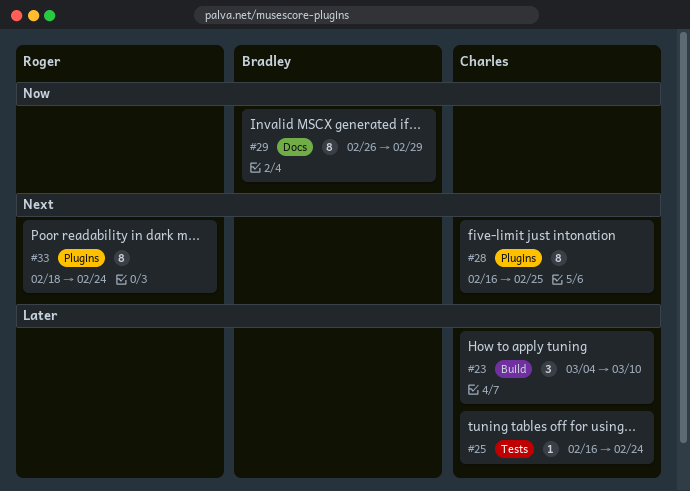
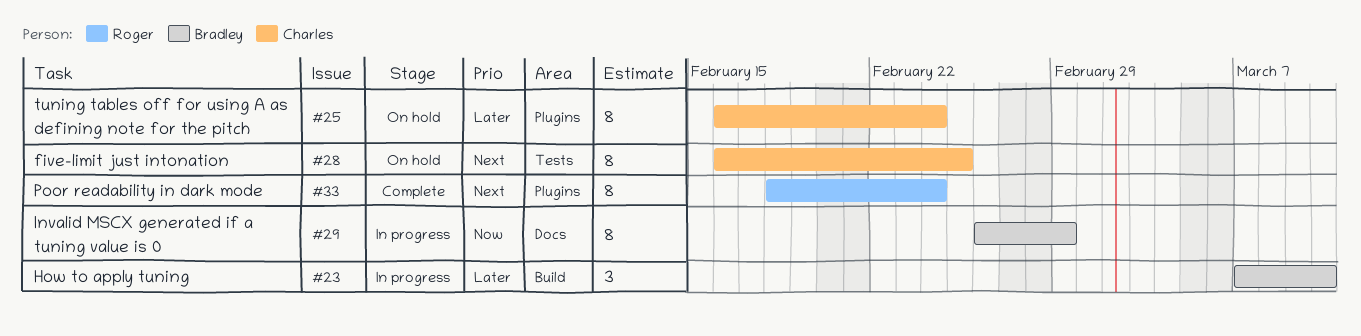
#23, owner: Charles -> Bradley
#23, start: Mar 4 -> Mar 7
#25, label: Tests -> Plugins
#25, estimate: 1 -> 8
#28, label: Plugins -> Tests

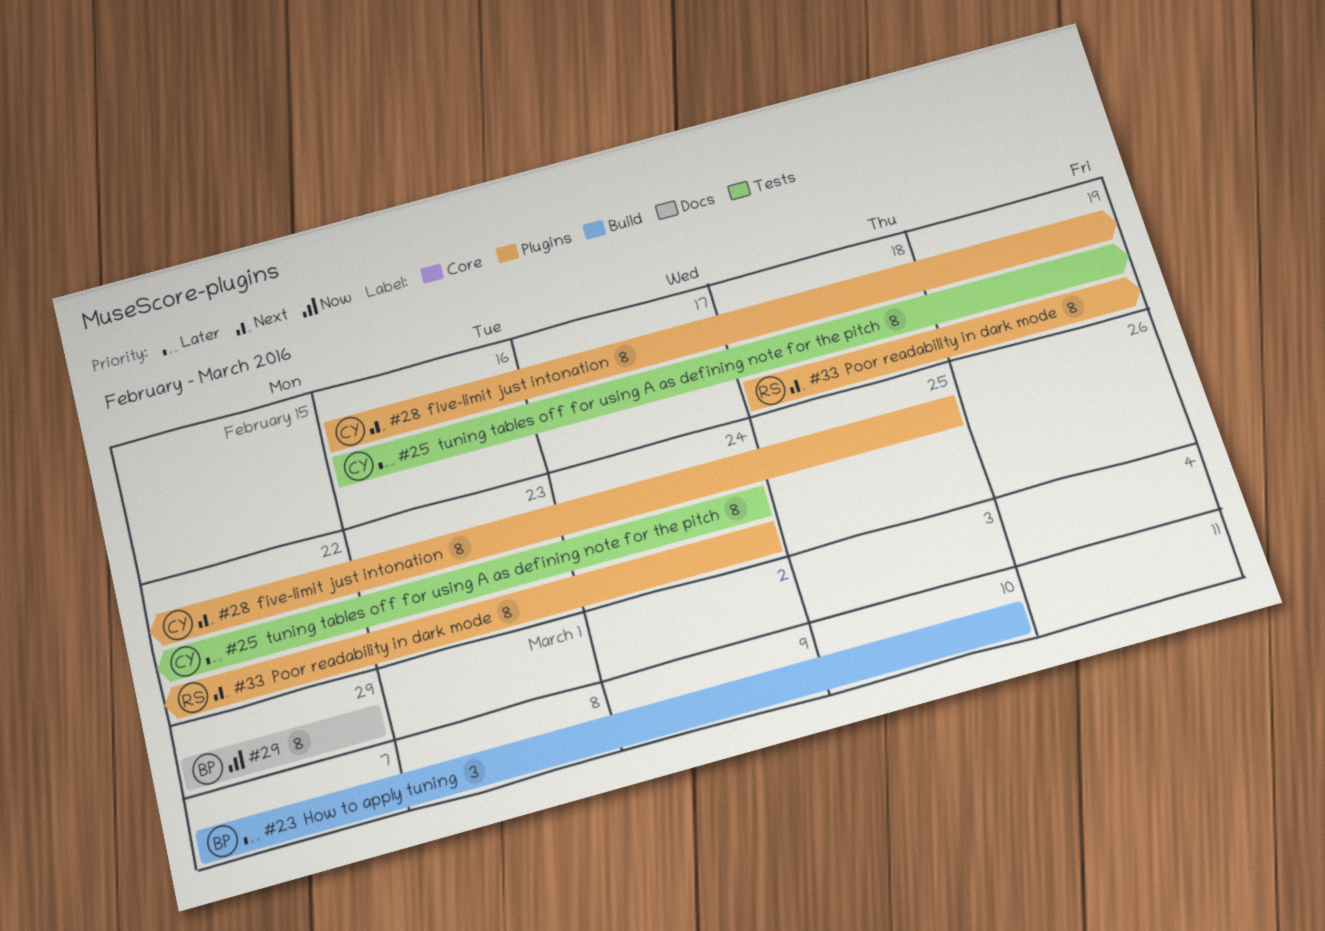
#25, label: Plugins -> Tests
#28, label: Tests -> Plugins
#29, start: Feb 26 -> Feb 29

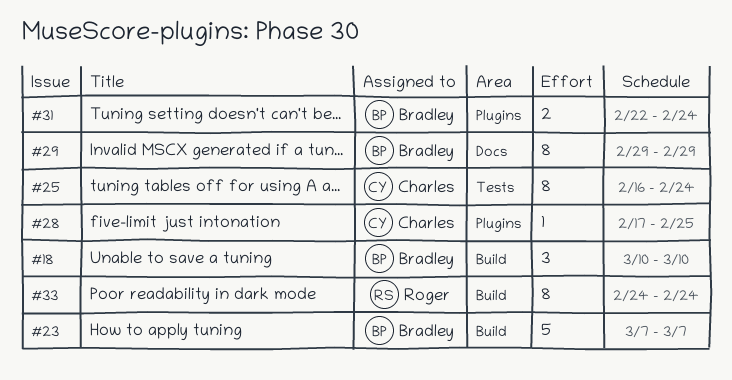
#18: none -> present
#23, estimate: 3 -> 5
#23, due: Mar 10 -> Mar 7
#28, estimate: 8 -> 1
#28, start: Feb 16 -> Feb 17
#31: none -> present
#33, label: Plugins -> Build
#33, start: Feb 18 -> Feb 24

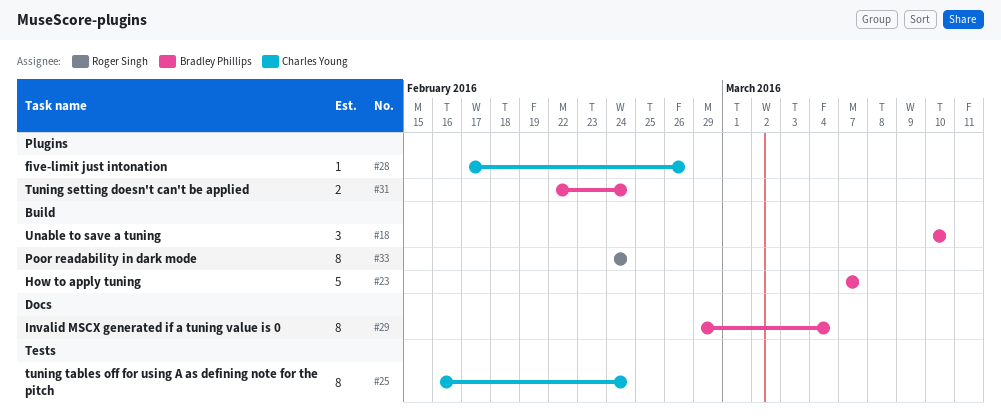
#28, due: Feb 25 -> Feb 26
#29, due: Feb 29 -> Mar 4

